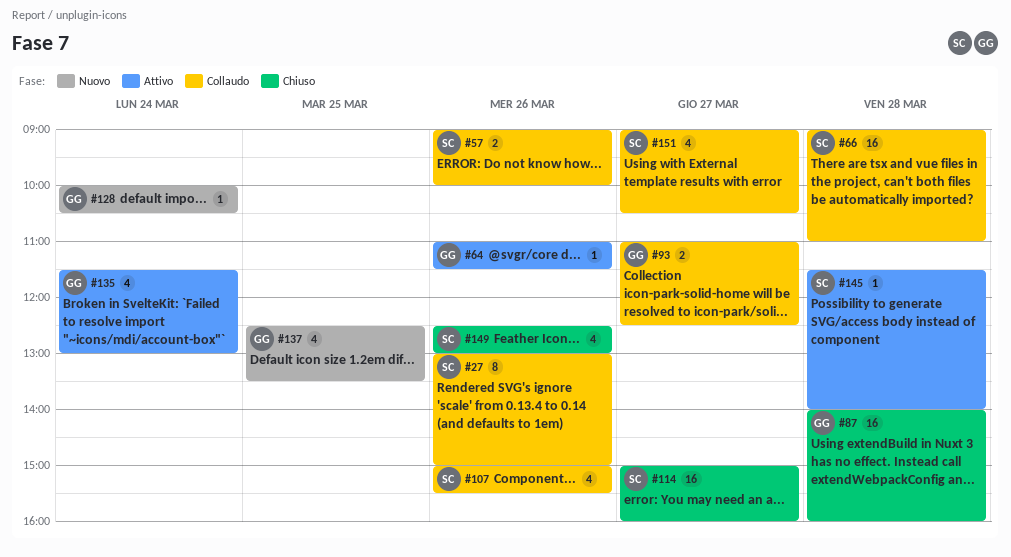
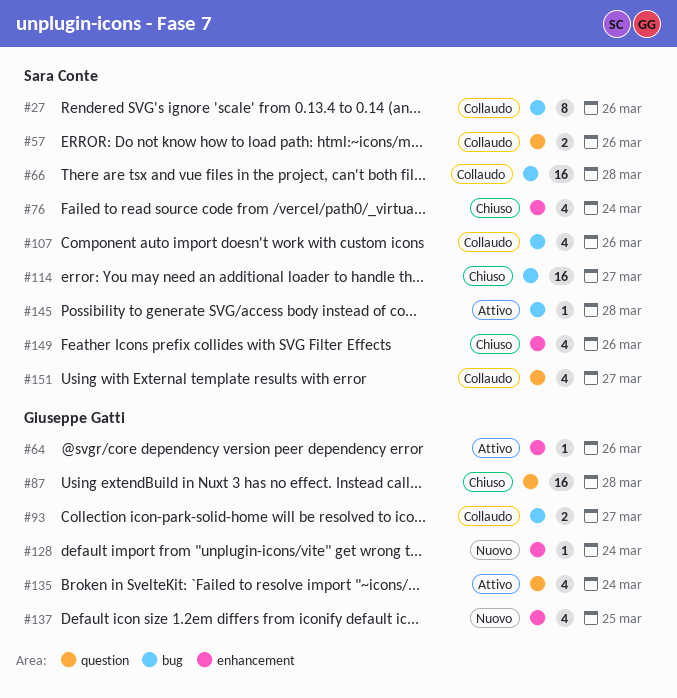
#76: none -> present

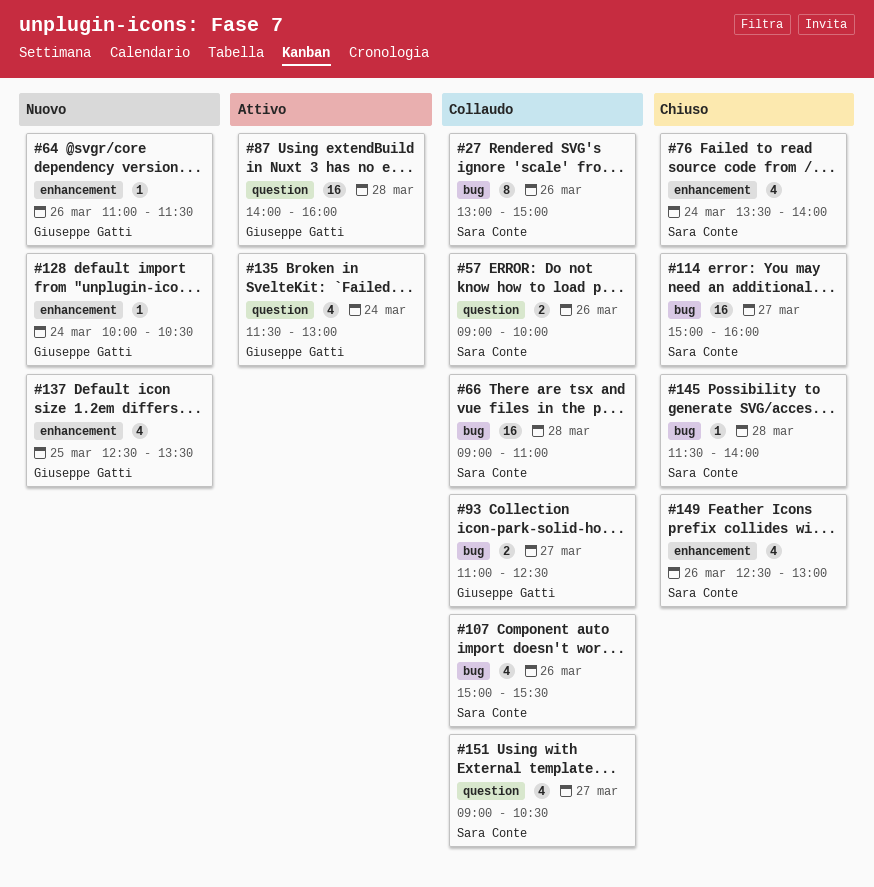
#64, status: Attivo -> Nuovo
#87, status: Chiuso -> Attivo
#145, status: Attivo -> Chiuso

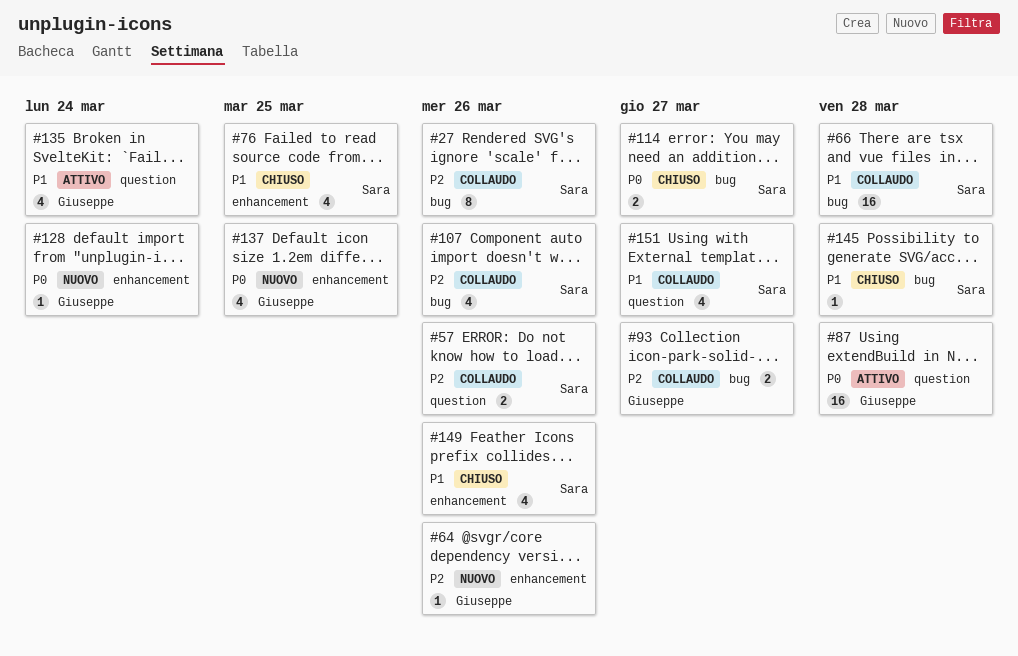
#76, day: Mar 24 -> Mar 25
#114, estimate: 16 -> 2

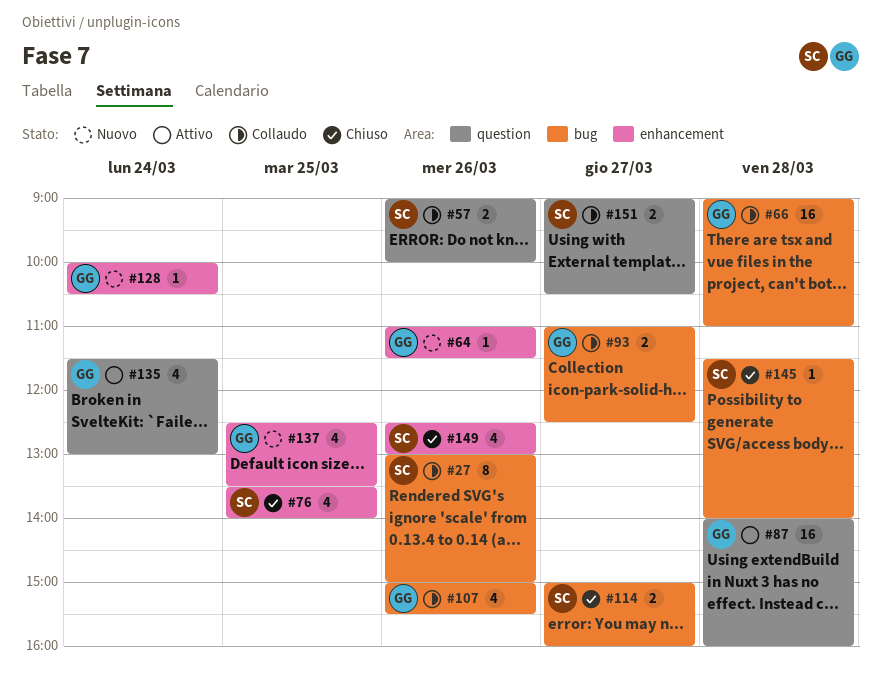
#66, owner: Sara -> Giuseppe
#107, owner: Sara -> Giuseppe
#151, estimate: 4 -> 2

